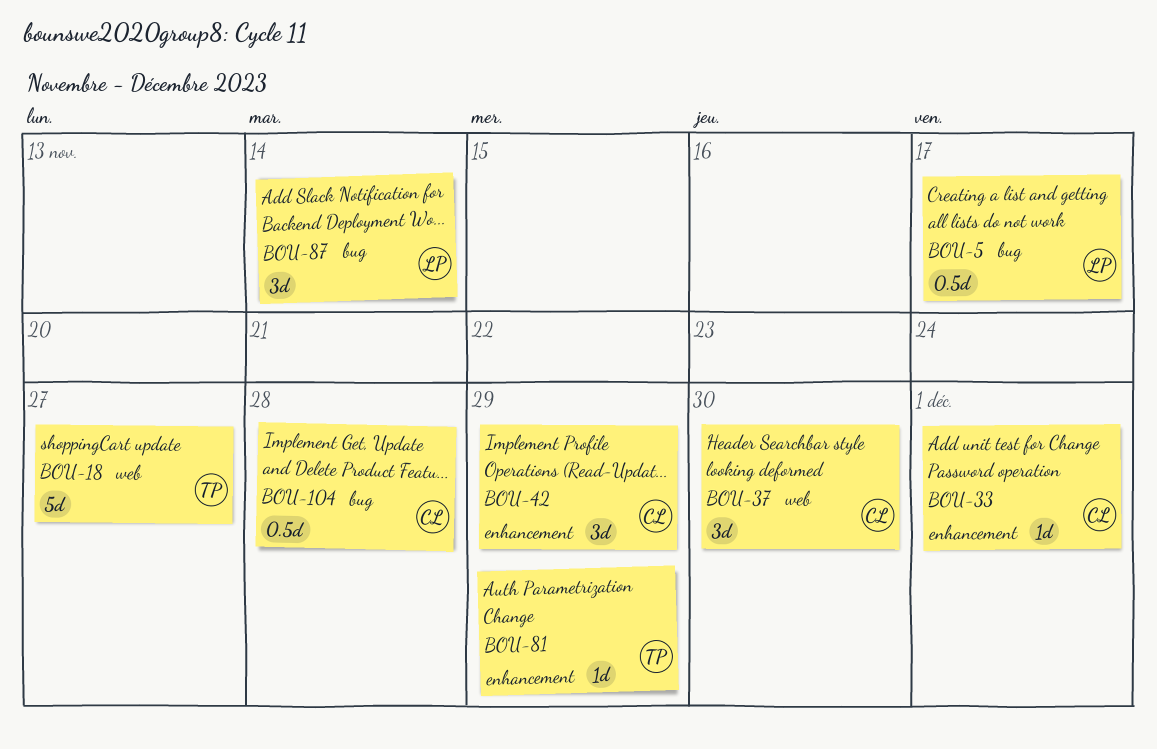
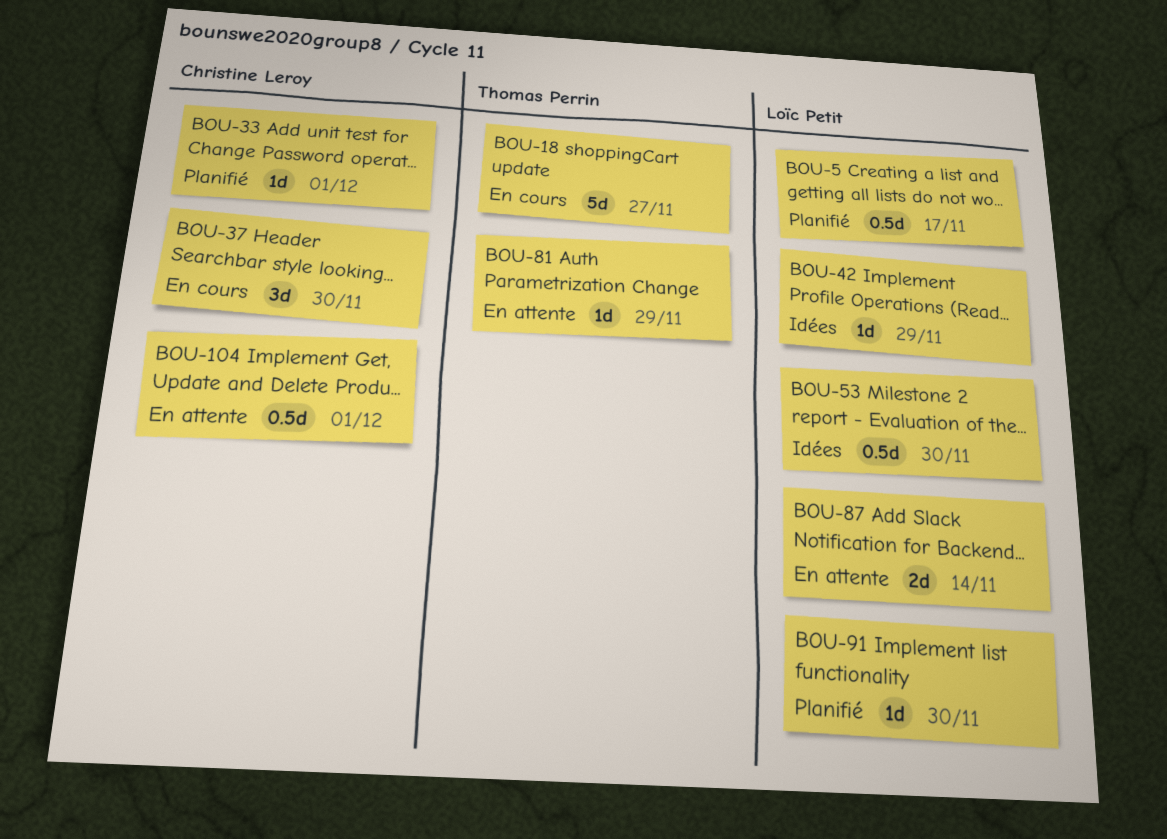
BOU-42, owner: Christine Leroy -> Loïc Petit
BOU-42, estimate: 3d -> 1d
BOU-53: none -> present
BOU-87, estimate: 3d -> 2d
BOU-91: none -> present
BOU-104, due: Nov 28 -> Dec 1

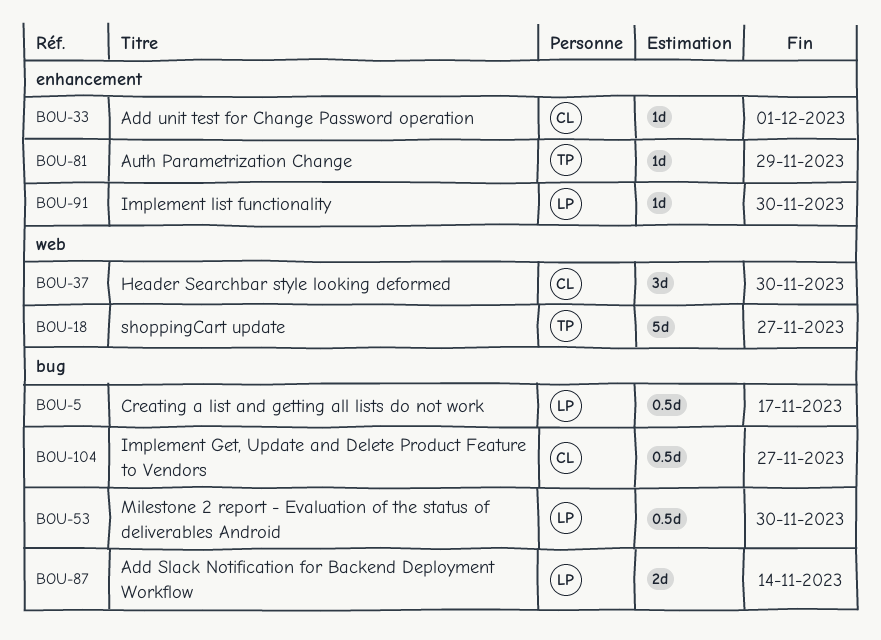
BOU-42: present -> none
BOU-104, due: Dec 1 -> Nov 27

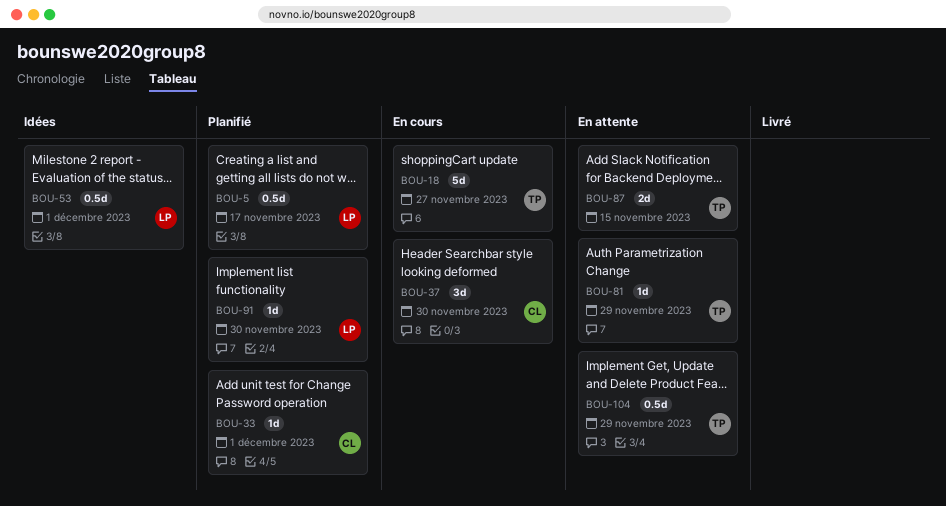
BOU-53, due: Nov 30 -> Dec 1
BOU-87, owner: LP -> TP
BOU-87, due: Nov 14 -> Nov 15
BOU-104, owner: CL -> TP
BOU-104, due: Nov 27 -> Nov 29

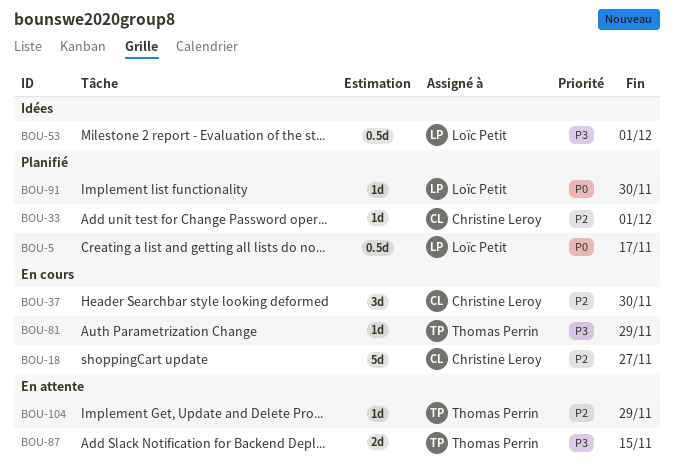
BOU-18, owner: Thomas Perrin -> Christine Leroy
BOU-81, status: En attente -> En cours
BOU-104, estimate: 0.5d -> 1d

